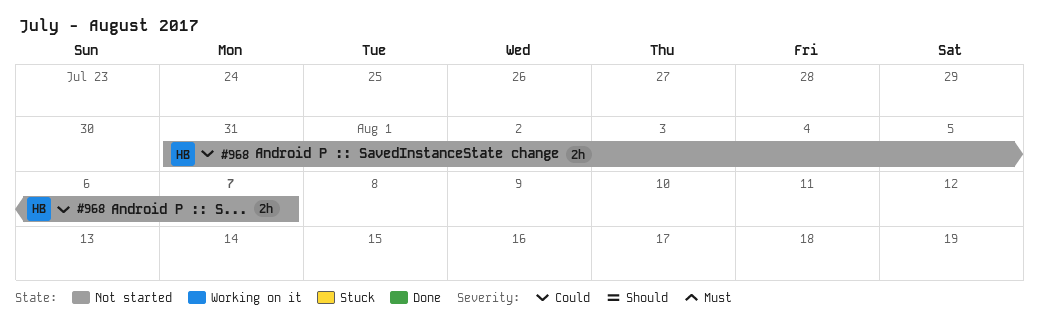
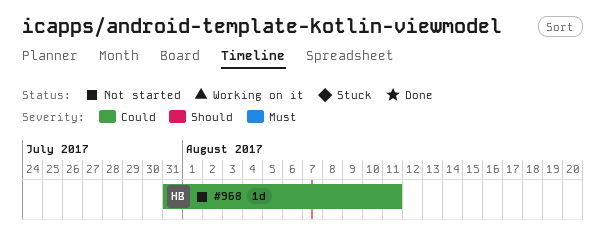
#968, estimate: 2h -> 1d
#968, due: Aug 7 -> Aug 11

